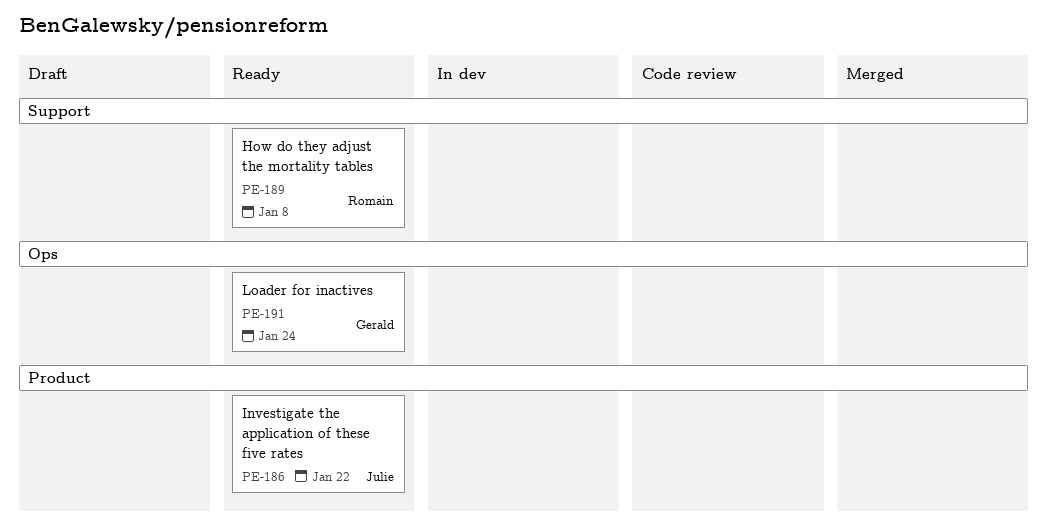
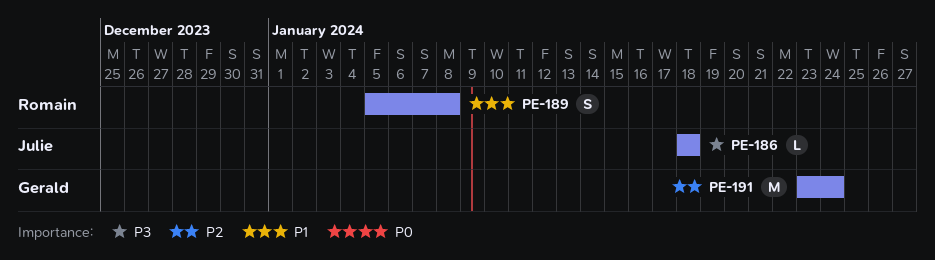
PE-186, due: Jan 22 -> Jan 18

